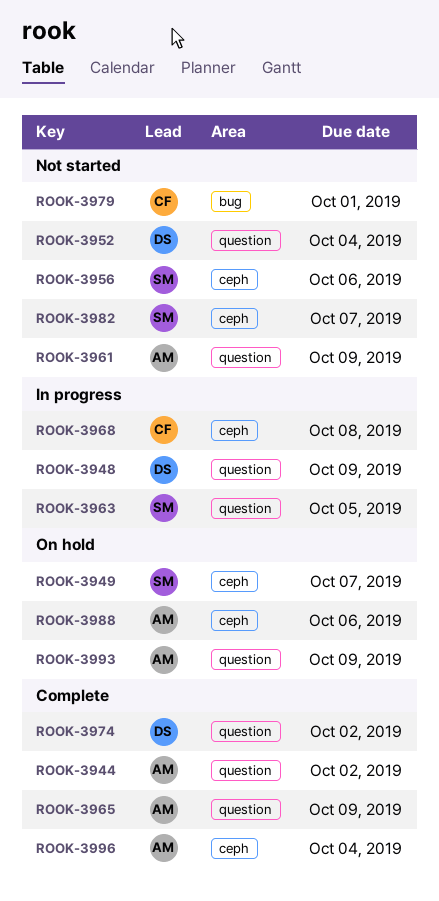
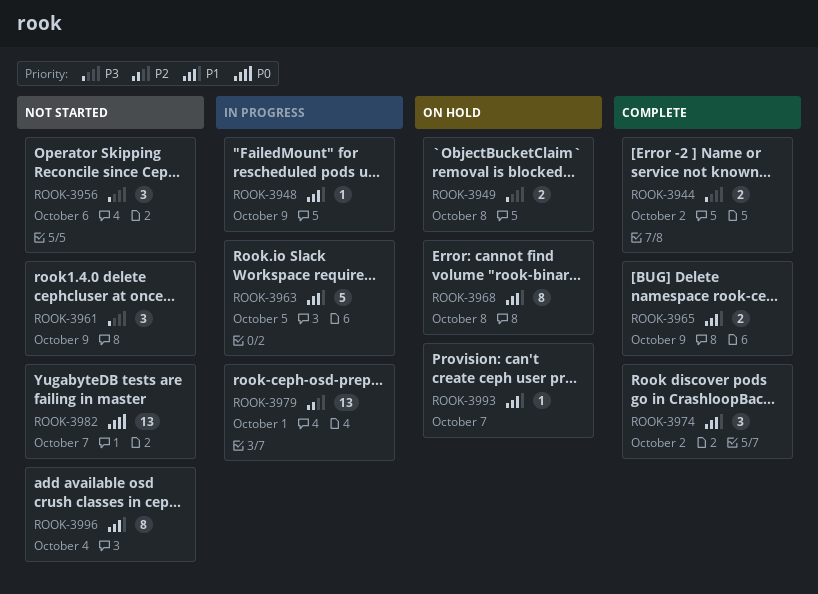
ROOK-3949, due: Oct 7 -> Oct 8
ROOK-3952: present -> none
ROOK-3968, status: In progress -> On hold
ROOK-3979, status: Not started -> In progress
ROOK-3988: present -> none
ROOK-3993, due: Oct 9 -> Oct 7
ROOK-3996, status: Complete -> Not started

